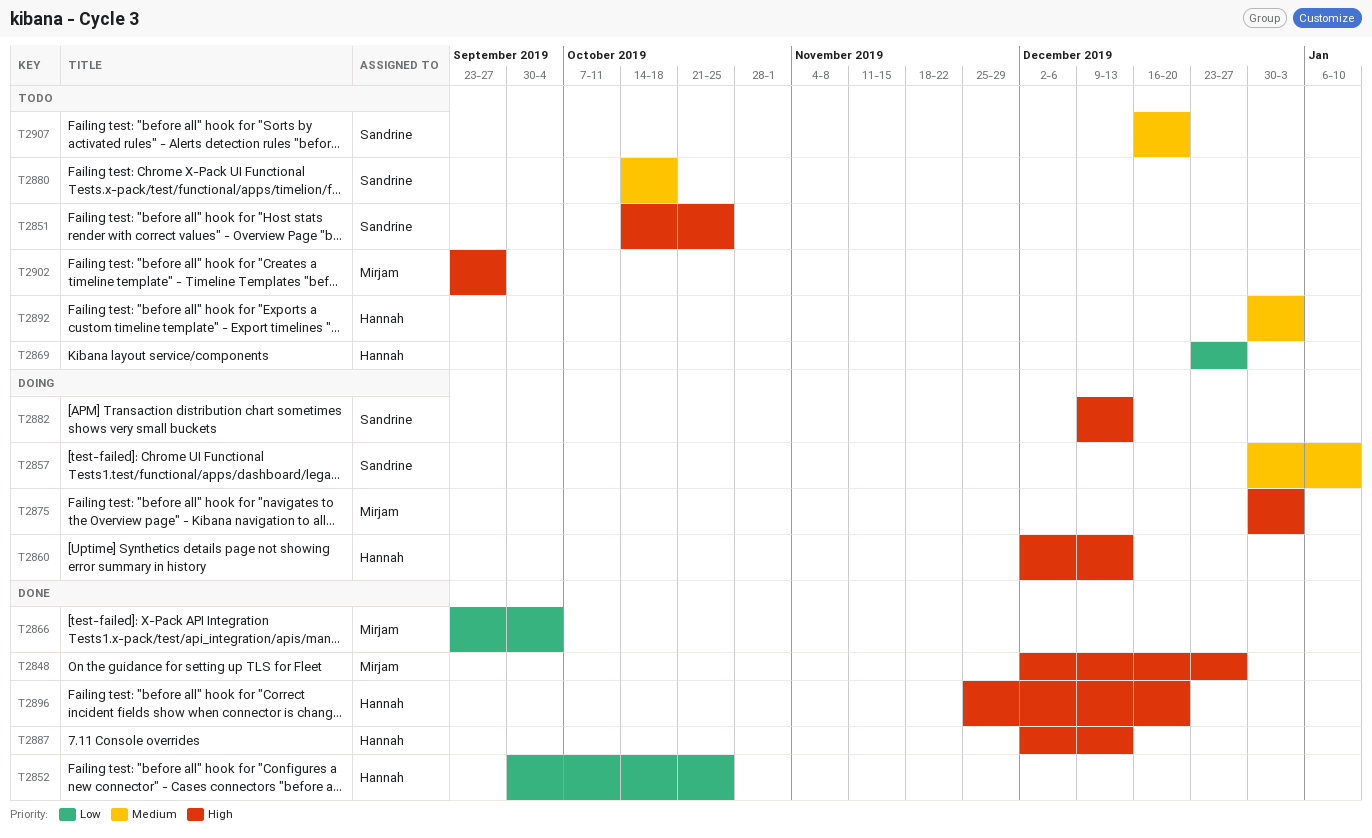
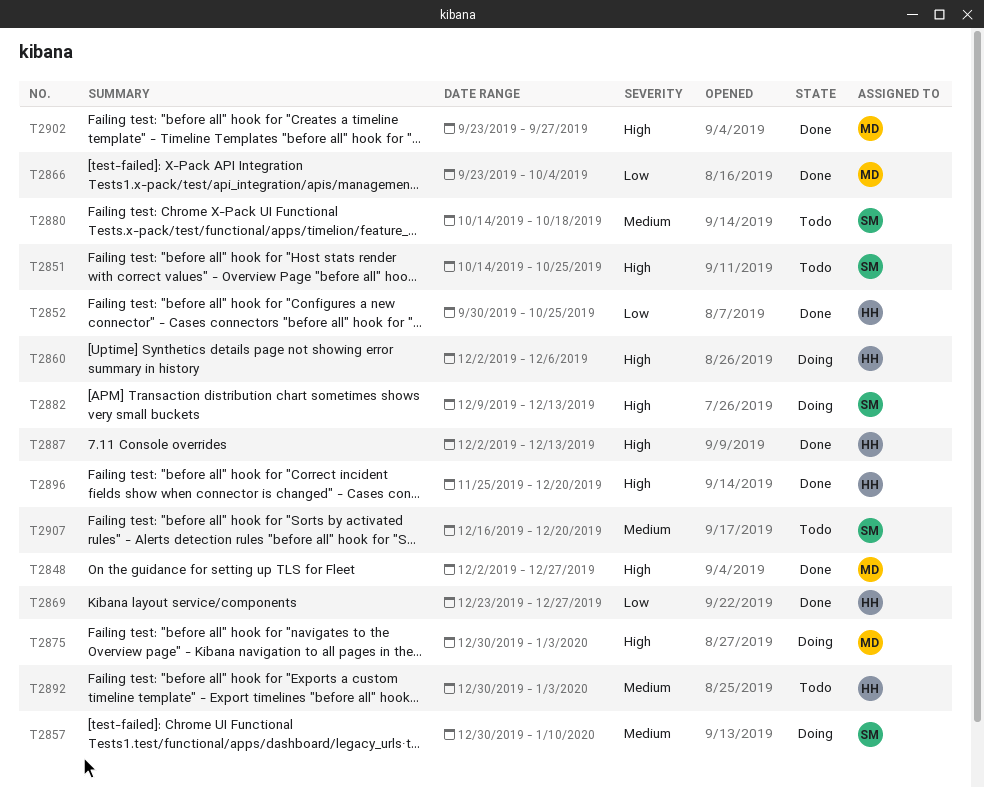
T2860, due: Dec 13 -> Dec 6
T2869, status: Todo -> Done
T2902, status: Todo -> Done

